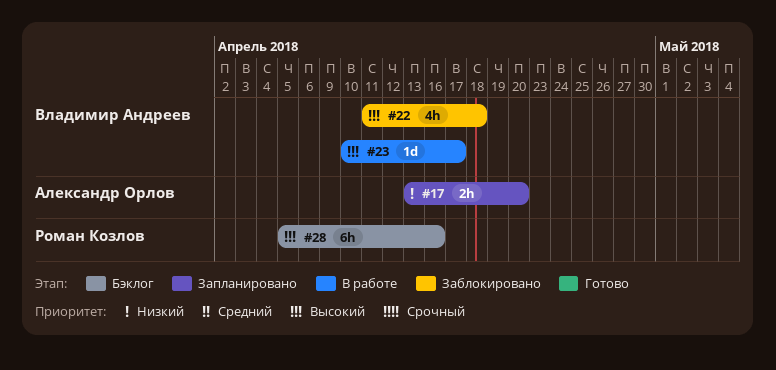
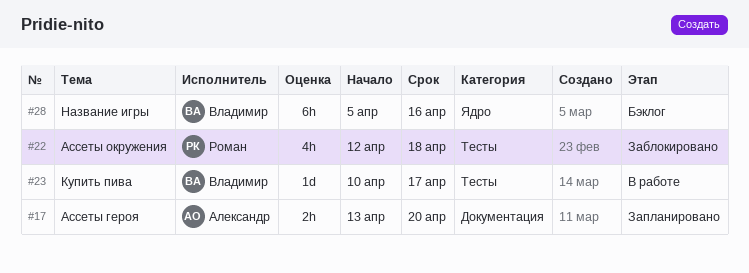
#22, owner: Владимир Андреев -> Роман Козлов
#22, start: Apr 11 -> Apr 12
#28, owner: Роман Козлов -> Владимир Андреев

